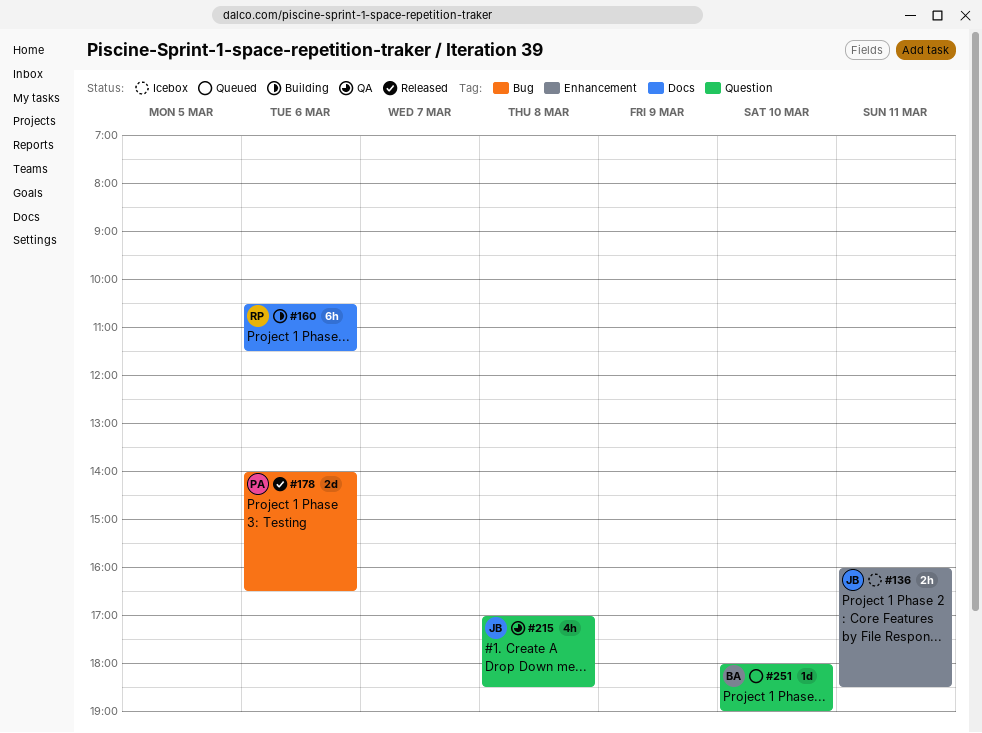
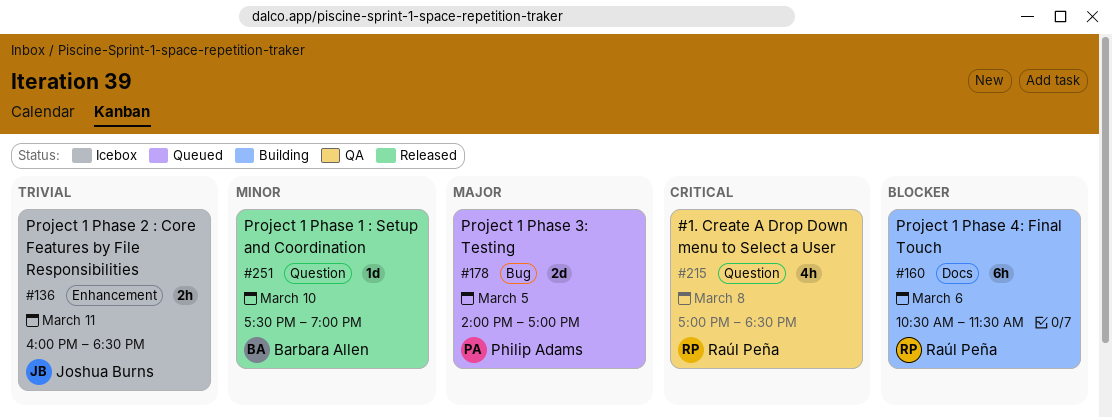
#178, status: Released -> Queued
#178, day: Mar 6 -> Mar 5
#178, ends: 16:30 -> 17:00
#215, owner: Joshua Burns -> Raúl Peña
#251, status: Queued -> Released
#251, begins: 18:00 -> 17:30

